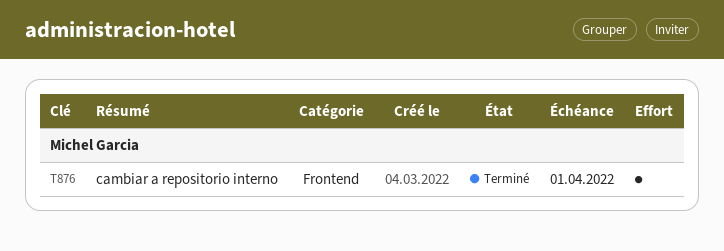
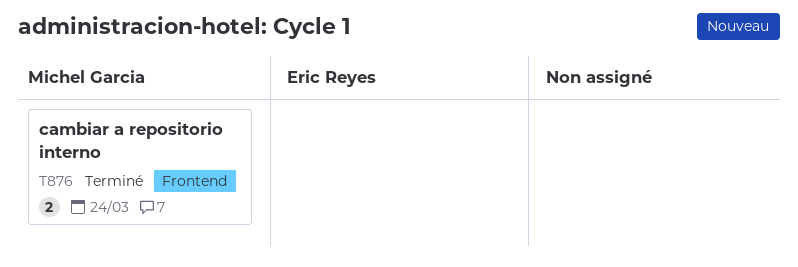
T876, estimate: 1 -> 2
T876, due: Apr 1 -> Mar 24

